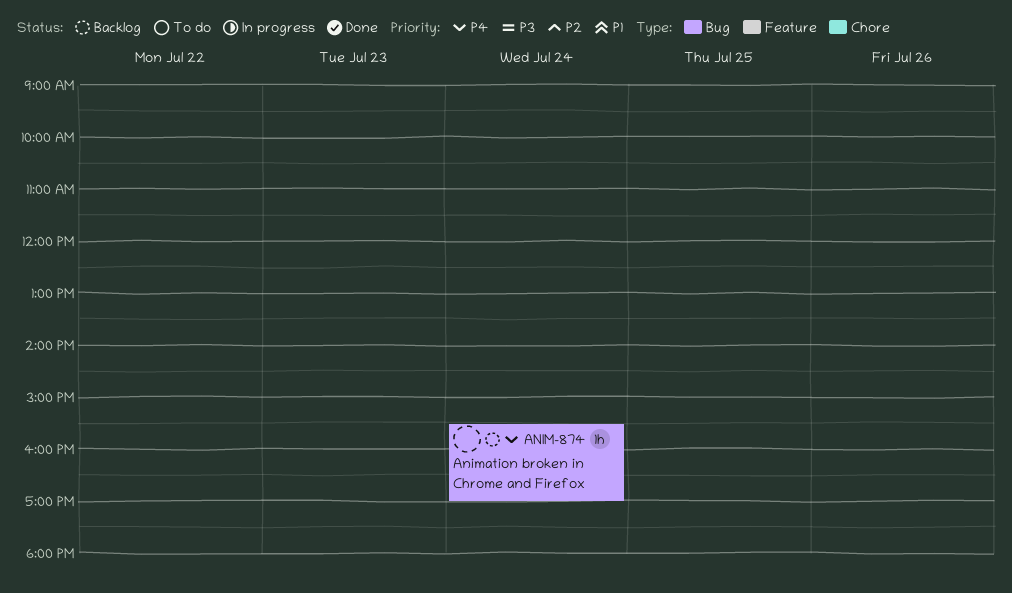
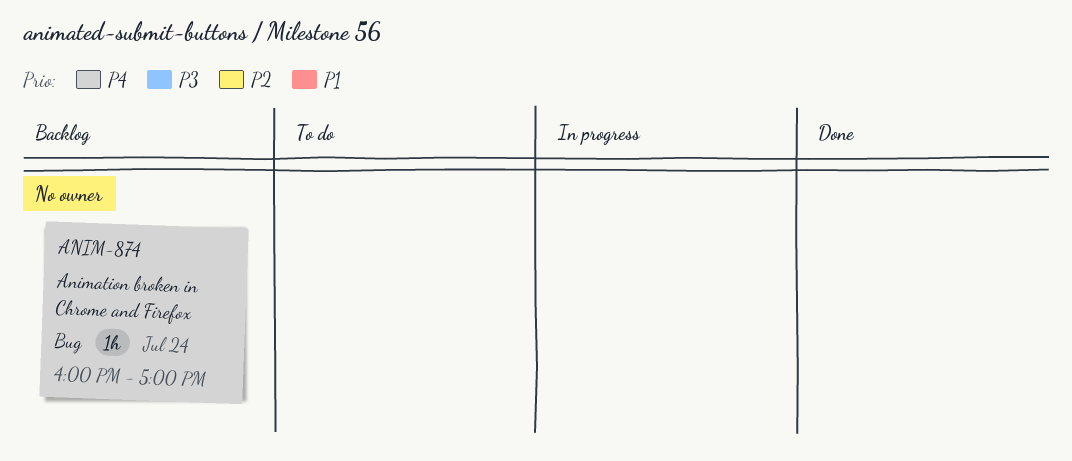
ANIM-874, begins: 15:30 -> 16:00

